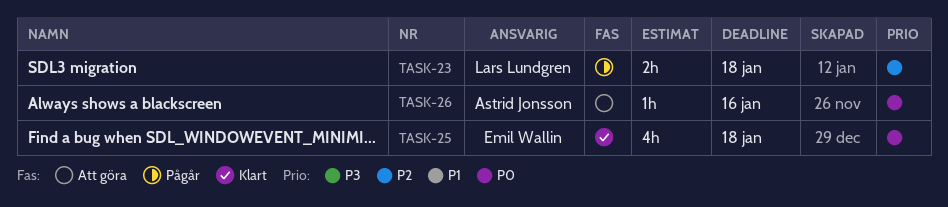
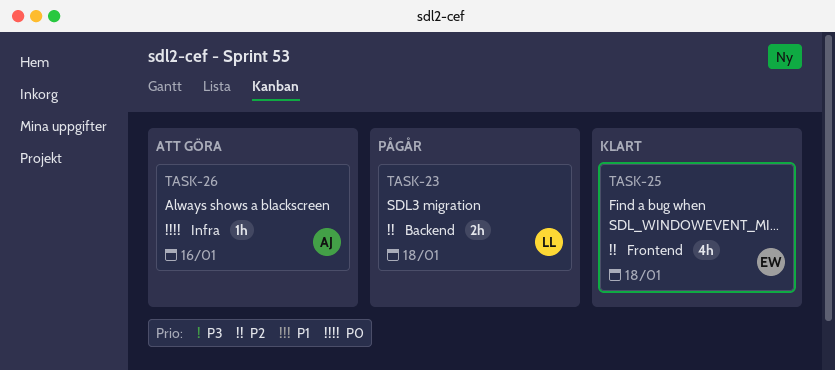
TASK-25, priority: P0 -> P2

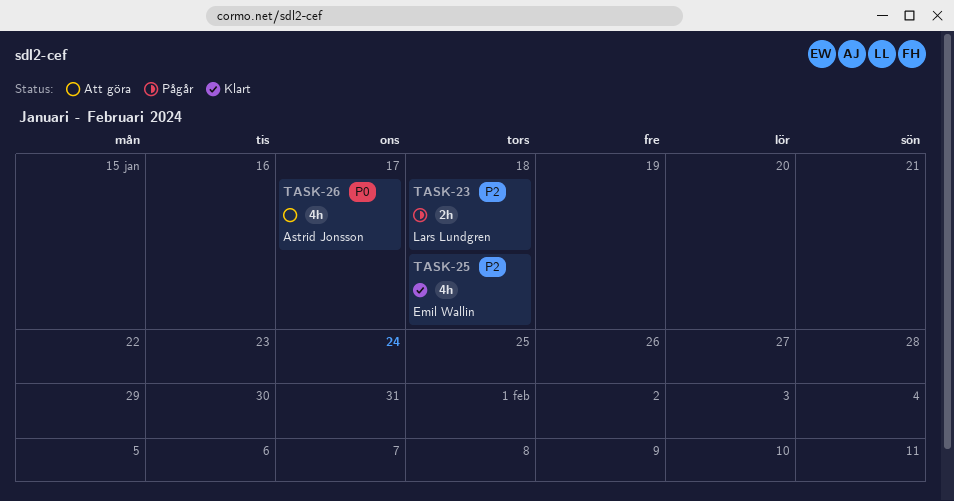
TASK-26, estimate: 1h -> 4h
TASK-26, due: Jan 16 -> Jan 17

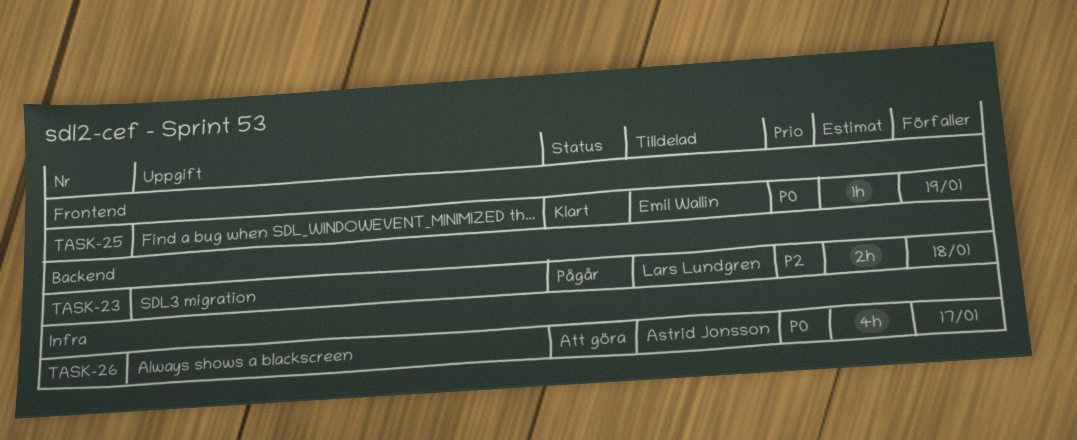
TASK-25, priority: P2 -> P0
TASK-25, estimate: 4h -> 1h
TASK-25, due: Jan 18 -> Jan 19

